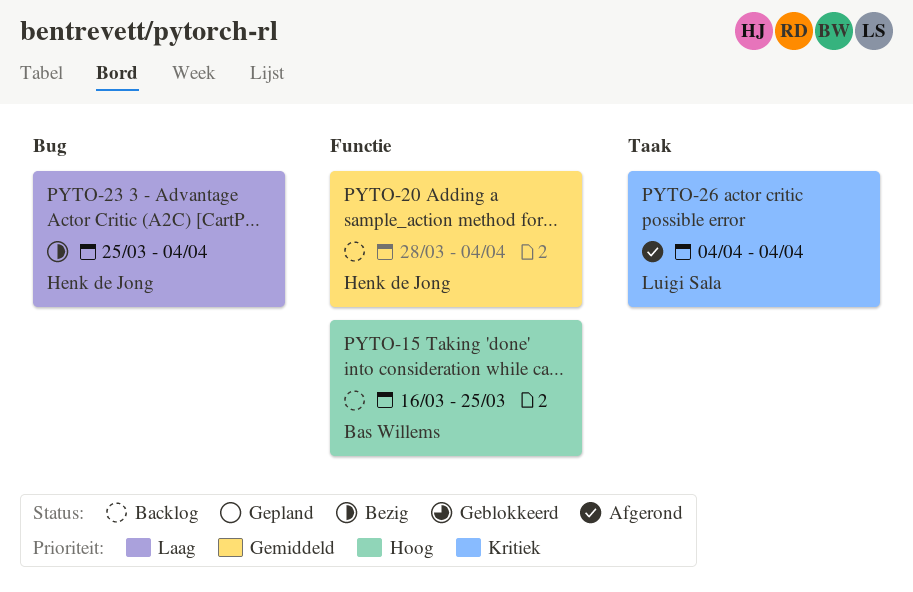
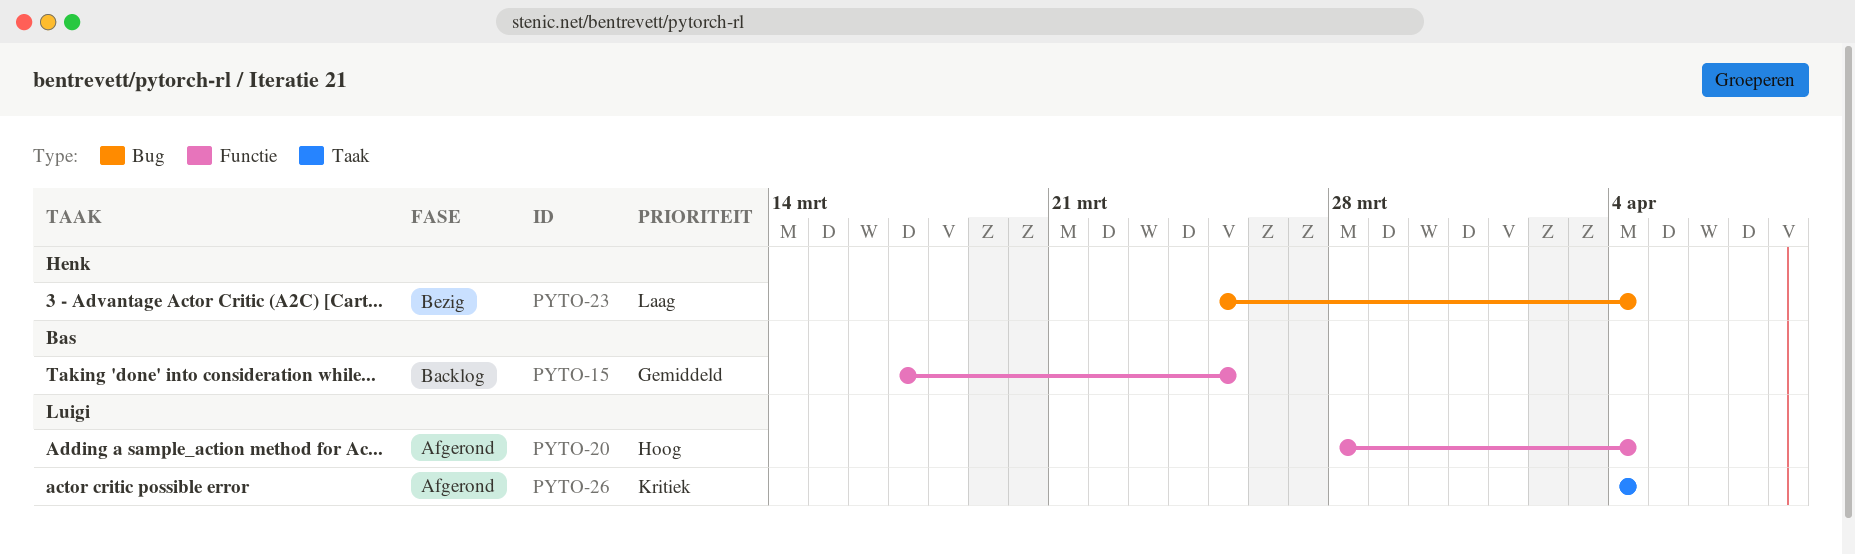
PYTO-15, priority: Hoog -> Gemiddeld
PYTO-15, start: Mar 16 -> Mar 17
PYTO-20, status: Backlog -> Afgerond
PYTO-20, owner: Henk de Jong -> Luigi Sala
PYTO-20, priority: Gemiddeld -> Hoog

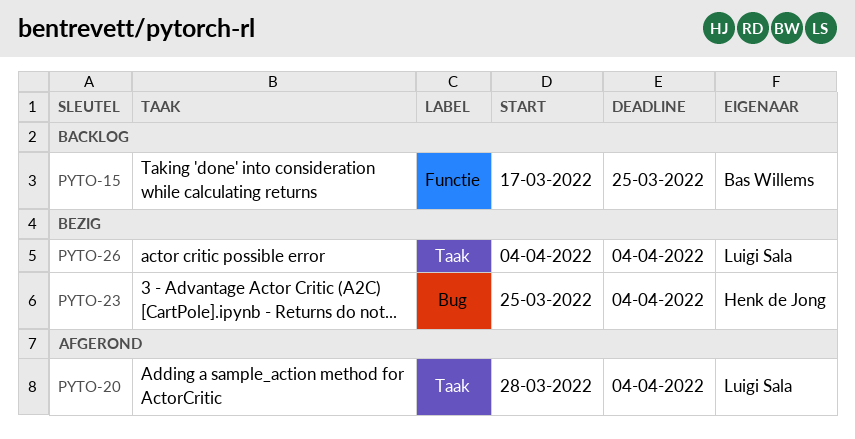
PYTO-20, label: Functie -> Taak
PYTO-26, status: Afgerond -> Bezig

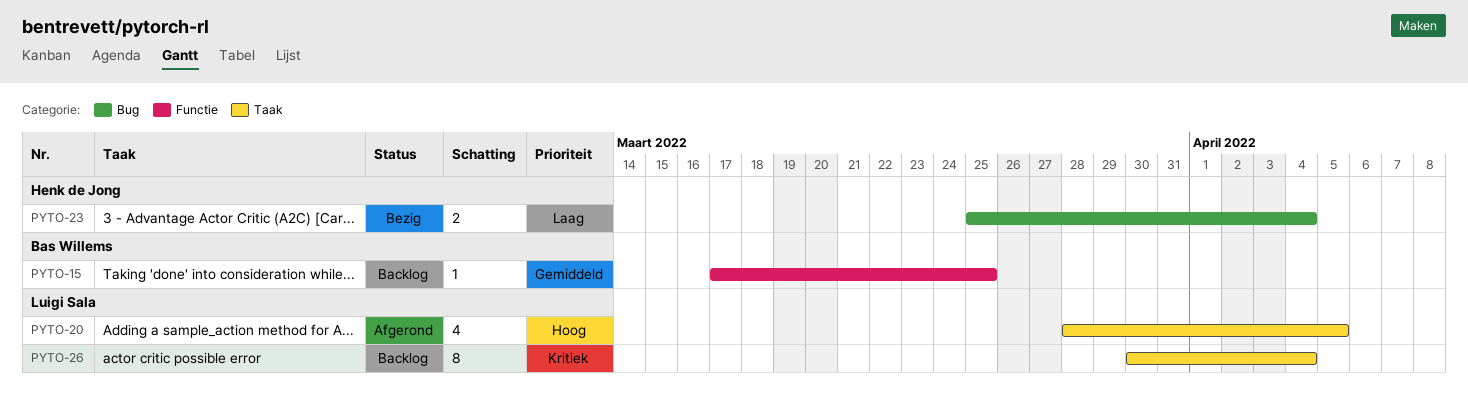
PYTO-20, due: Apr 4 -> Apr 5
PYTO-26, status: Bezig -> Backlog
PYTO-26, start: Apr 4 -> Mar 30

